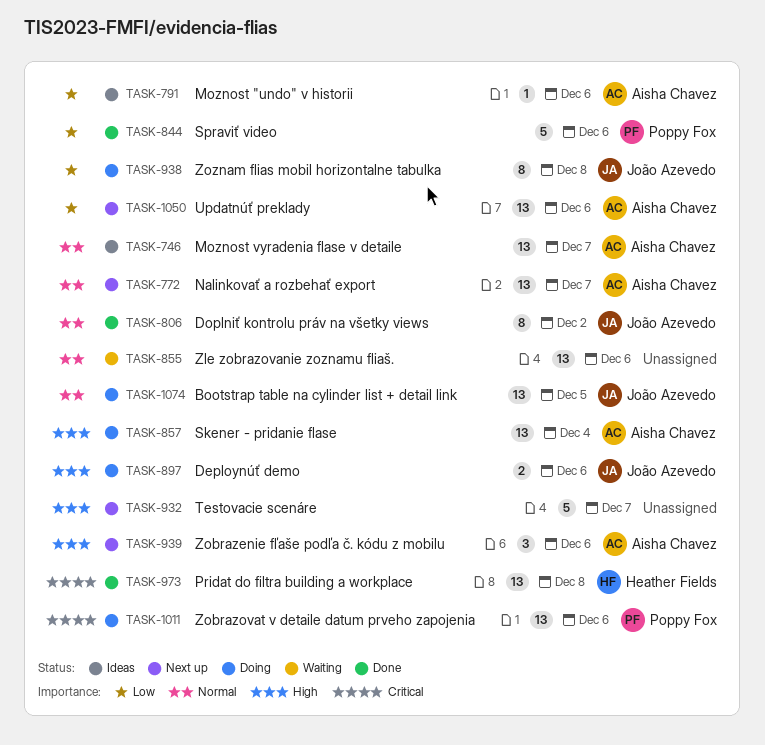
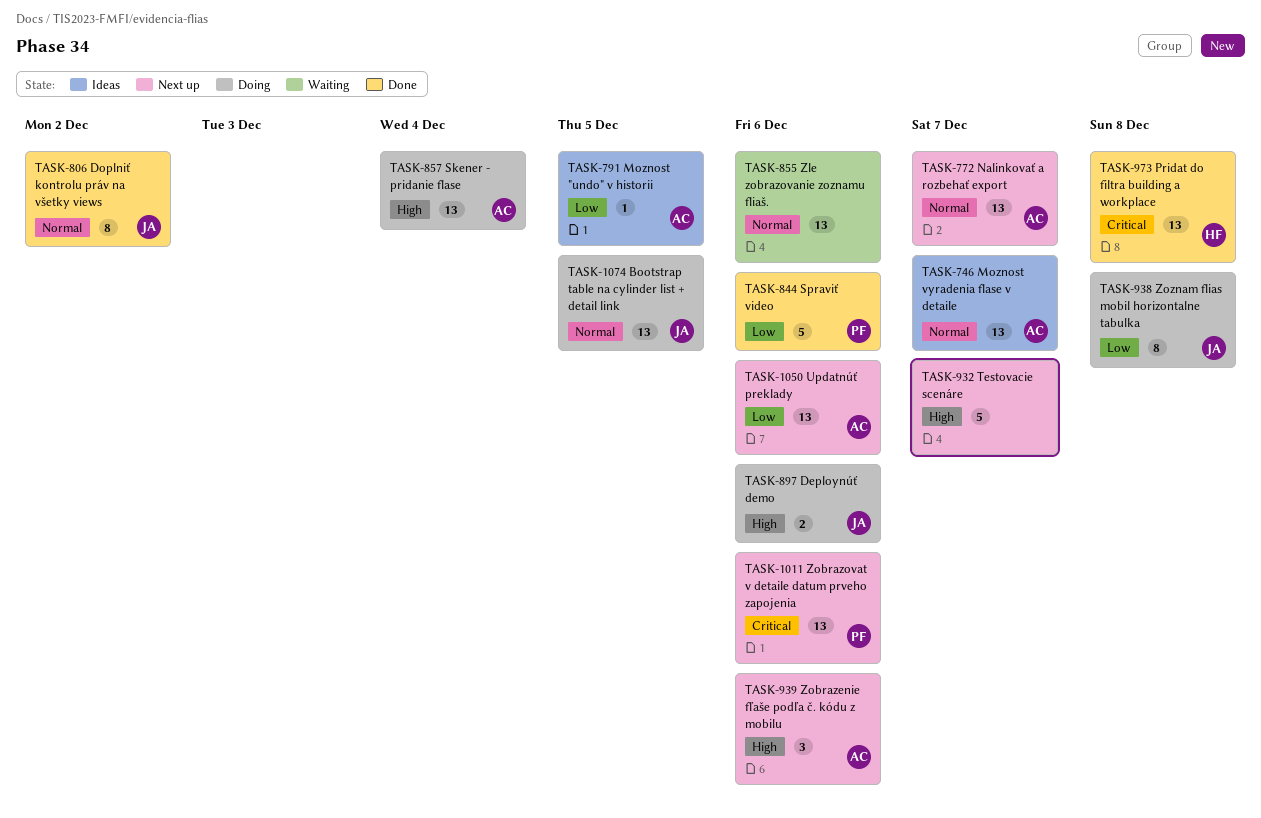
TASK-791, due: Dec 6 -> Dec 5
TASK-1011, status: Doing -> Next up

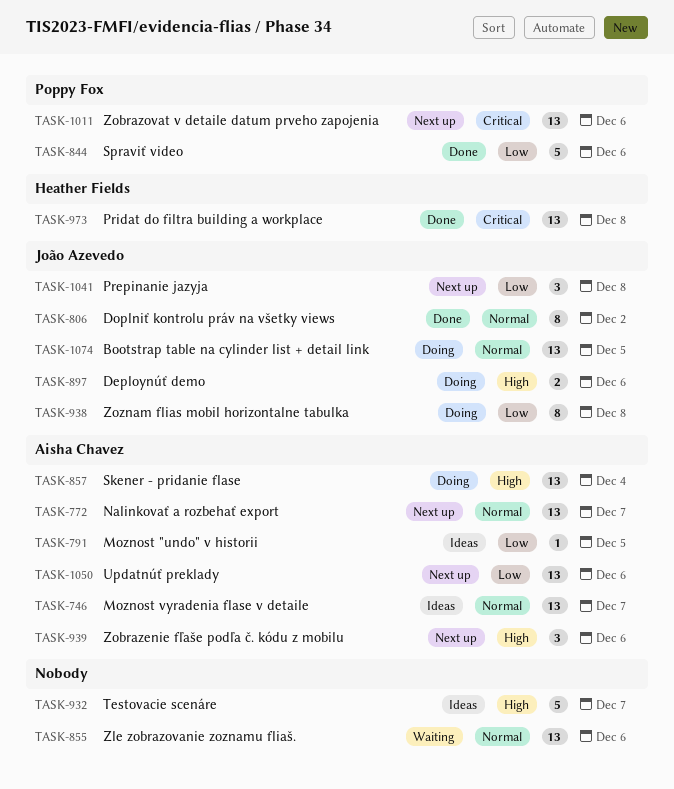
TASK-932, status: Next up -> Ideas
TASK-1041: none -> present

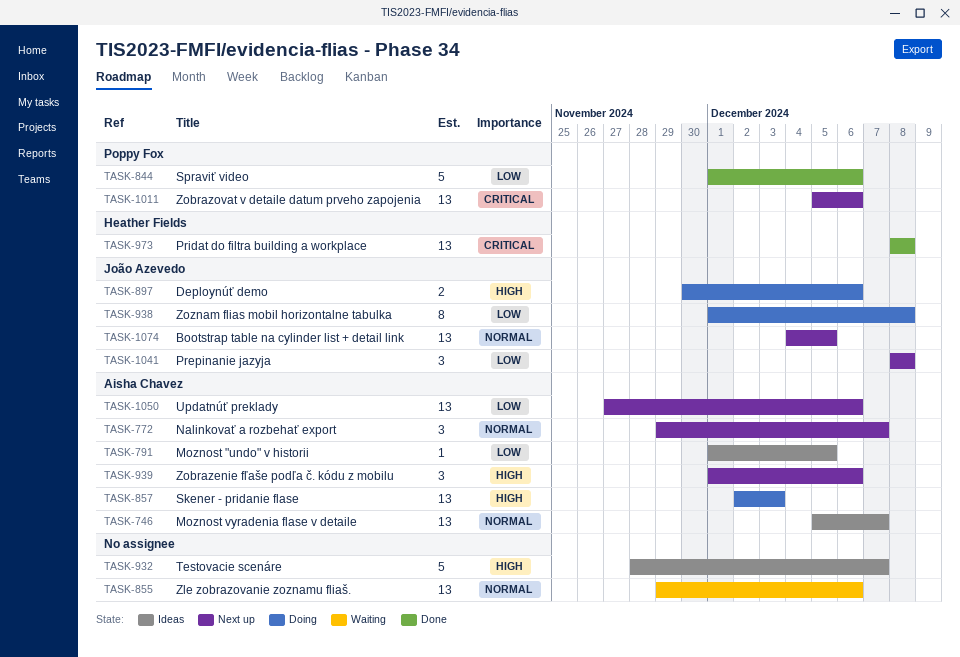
TASK-772, estimate: 13 -> 3
TASK-806: present -> none
TASK-857, due: Dec 4 -> Dec 3
TASK-1074, status: Doing -> Next up

